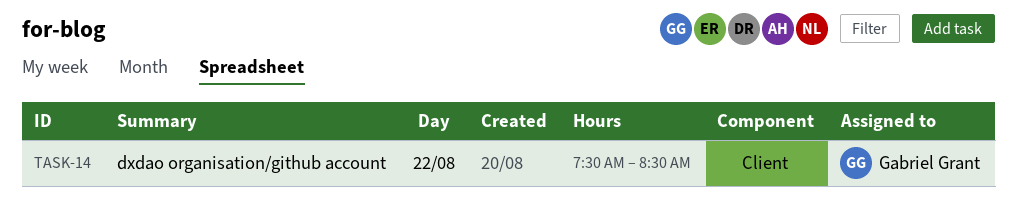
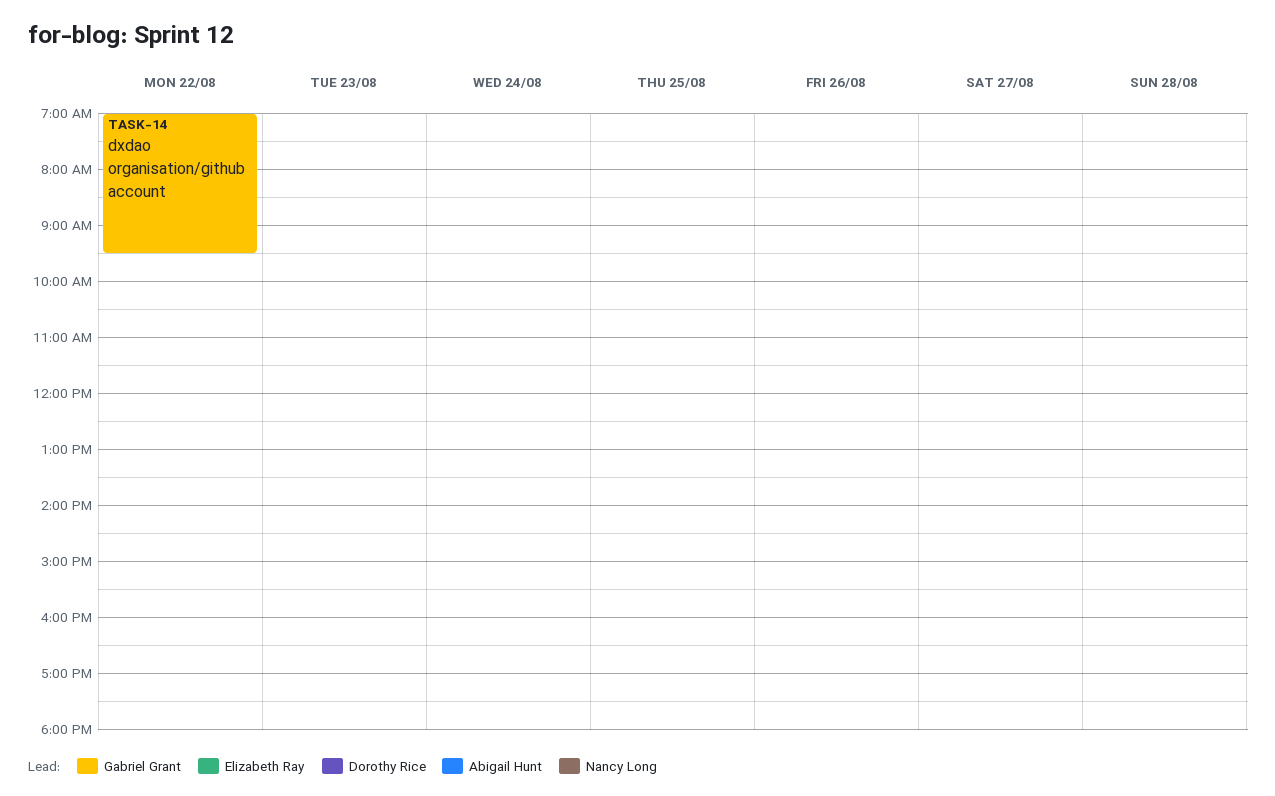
TASK-14, begins: 07:30 -> 07:00
TASK-14, ends: 08:30 -> 09:30

